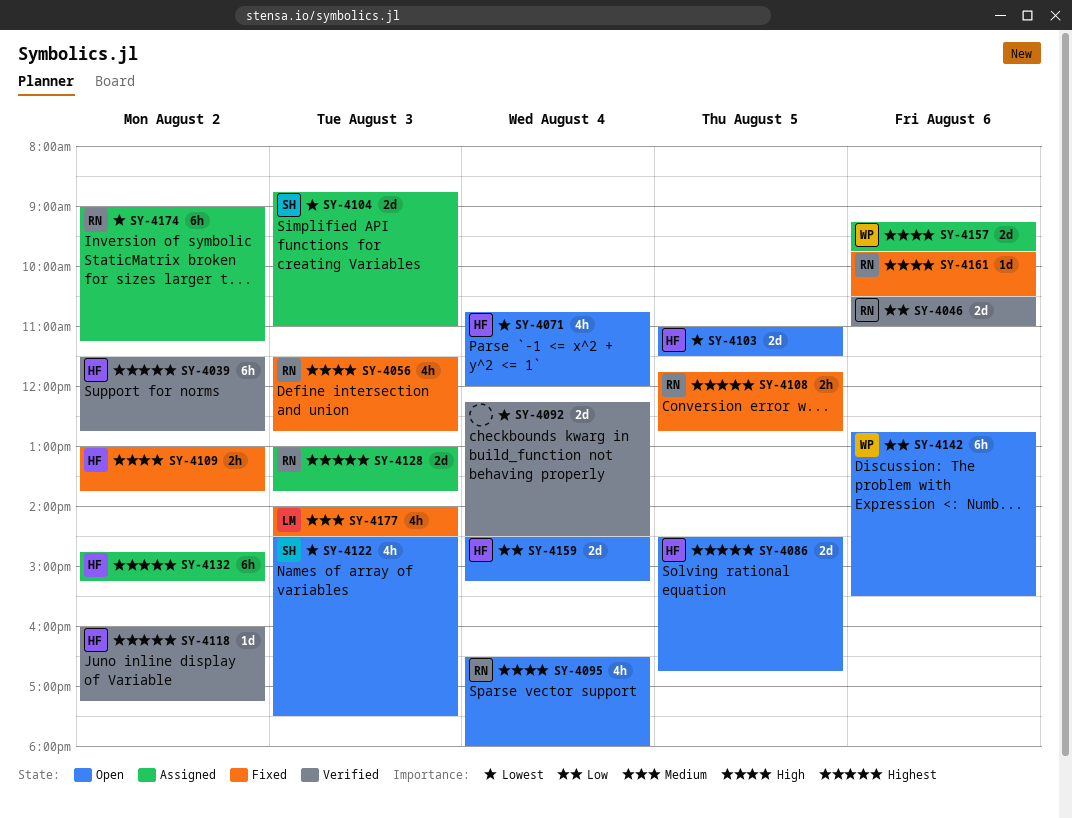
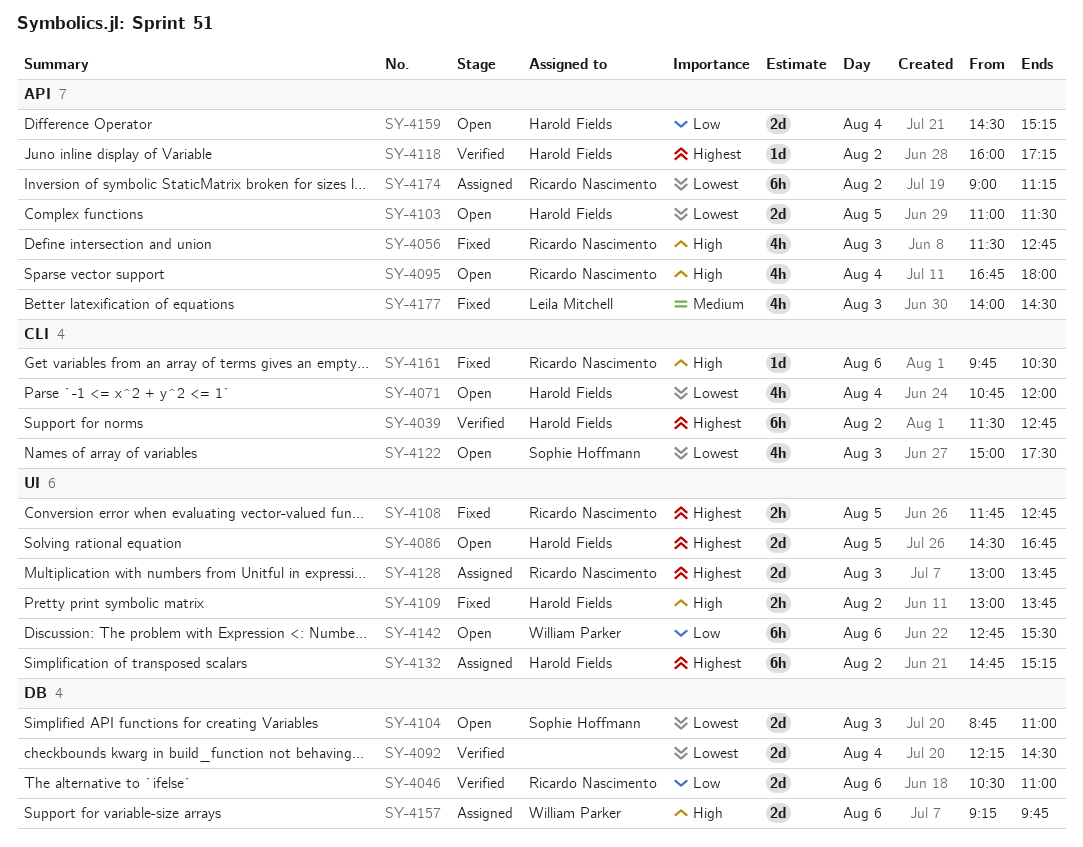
SY-4095, begins: 16:30 -> 16:45
SY-4104, status: Assigned -> Open
SY-4122, begins: 14:30 -> 15:00

